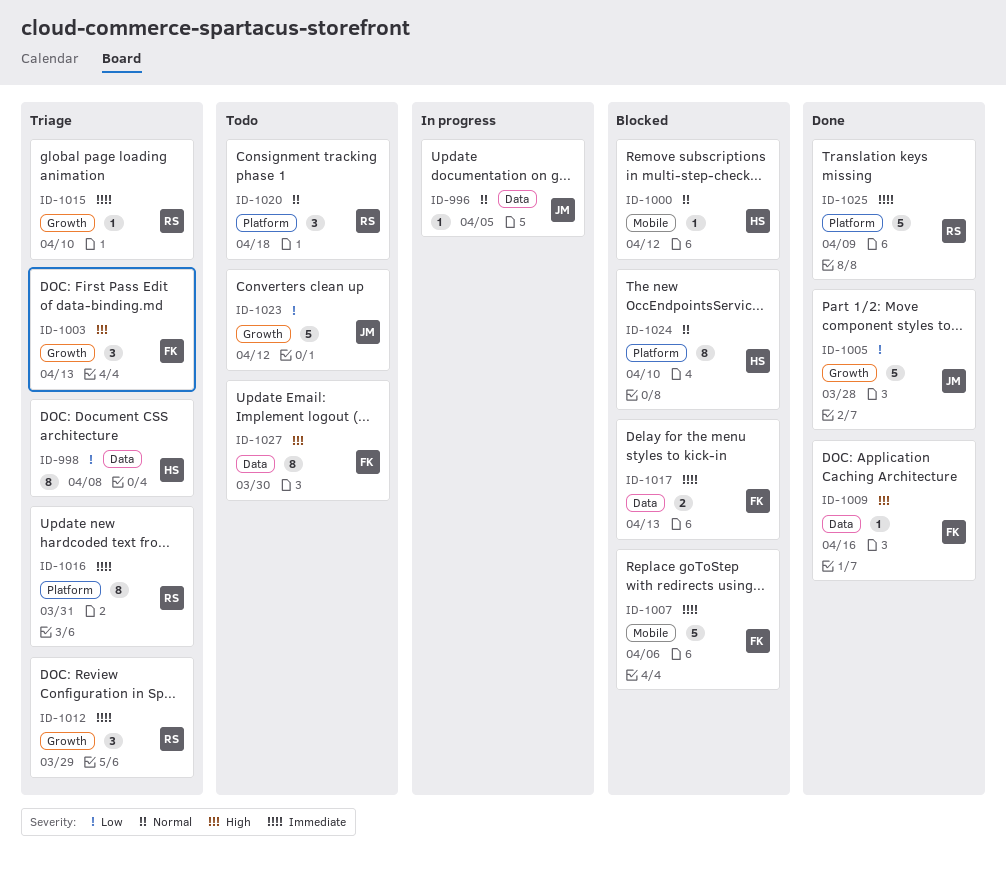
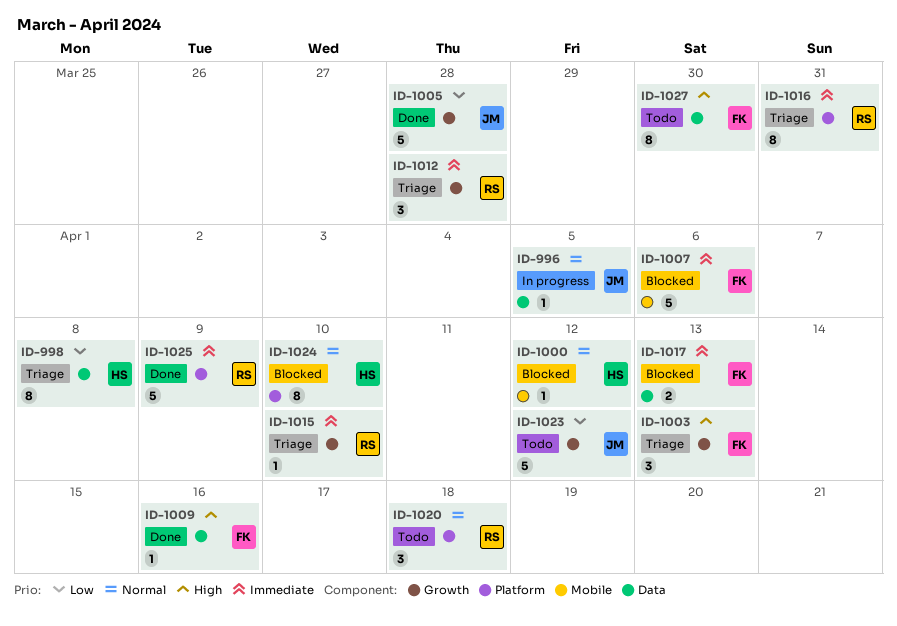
ID-1012, due: Mar 29 -> Mar 28

